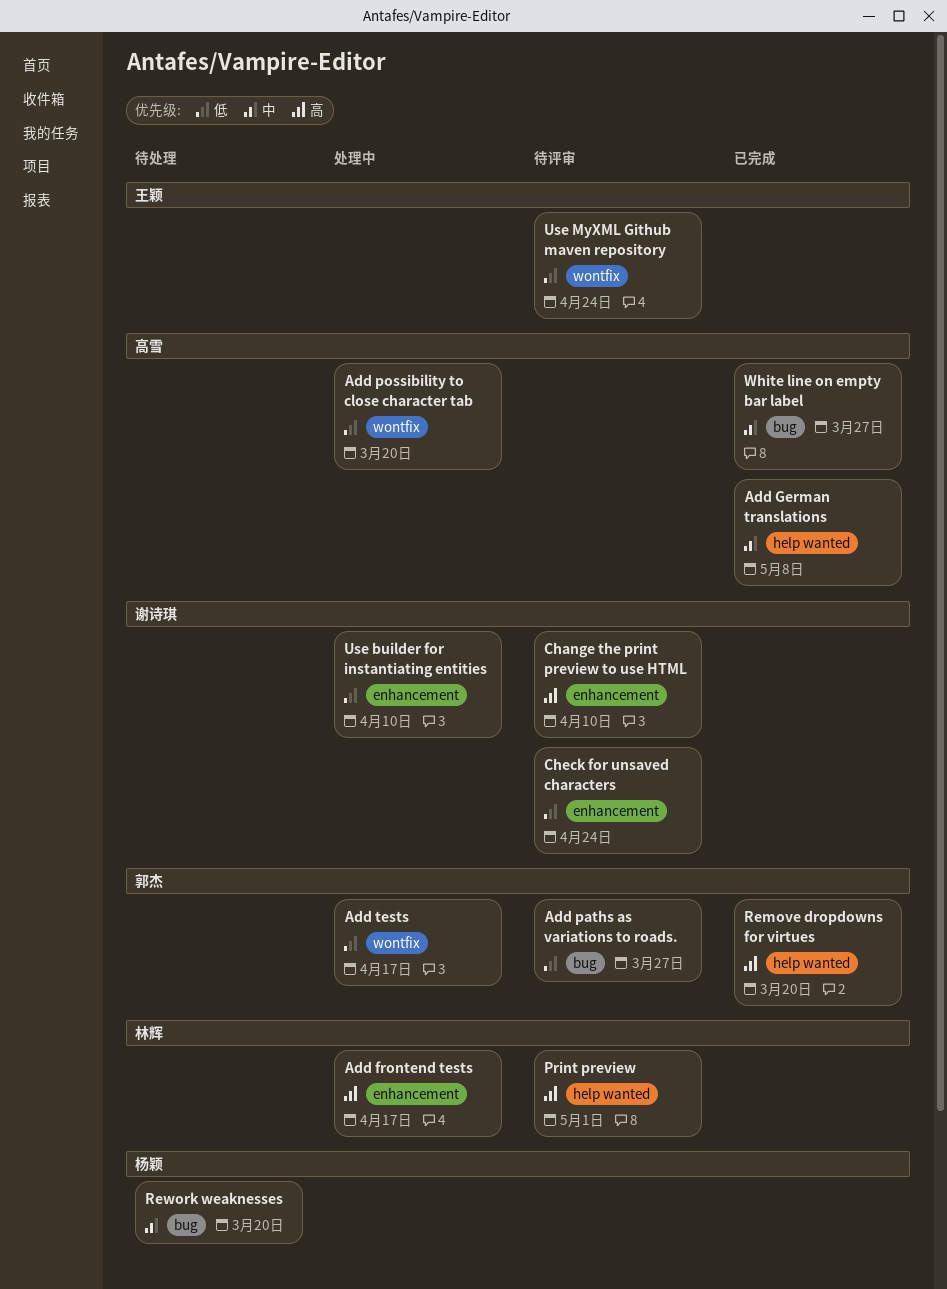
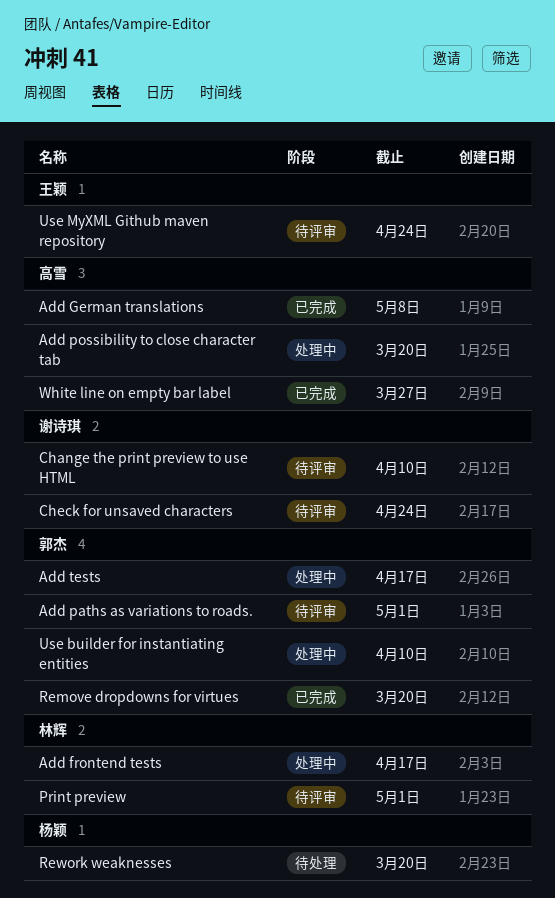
Add paths as variations to roads., due: Mar 27 -> May 1
Use builder for instantiating entities, owner: 谢诗琪 -> 郭杰

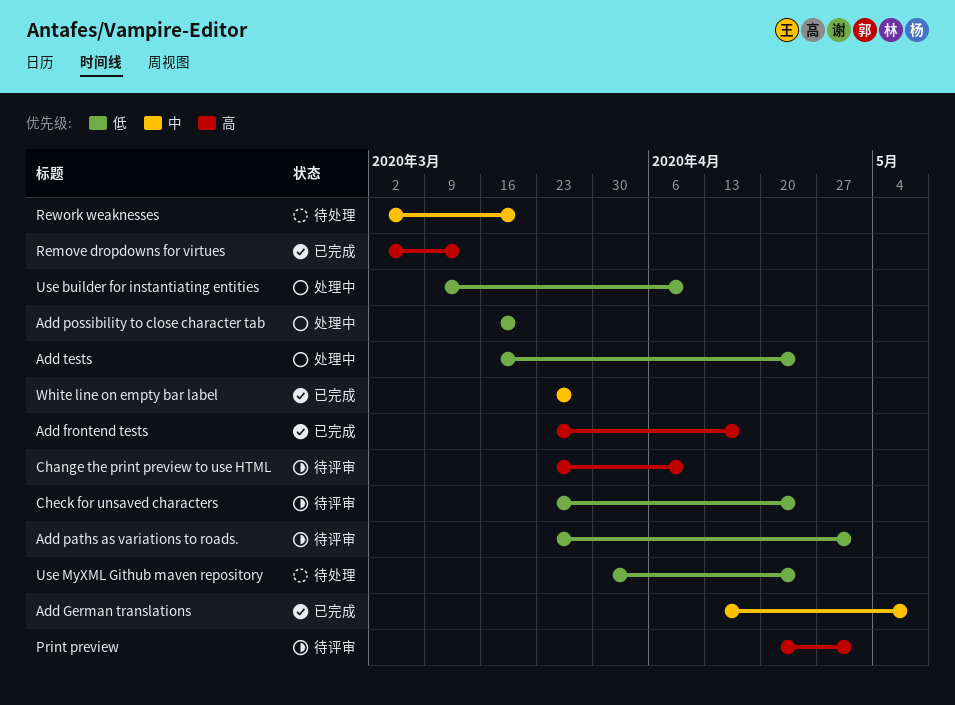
Add frontend tests, status: 处理中 -> 已完成
Add tests, due: Apr 17 -> Apr 24
Remove dropdowns for virtues, due: Mar 20 -> Mar 13
Use MyXML Github maven repository, status: 待评审 -> 待处理

